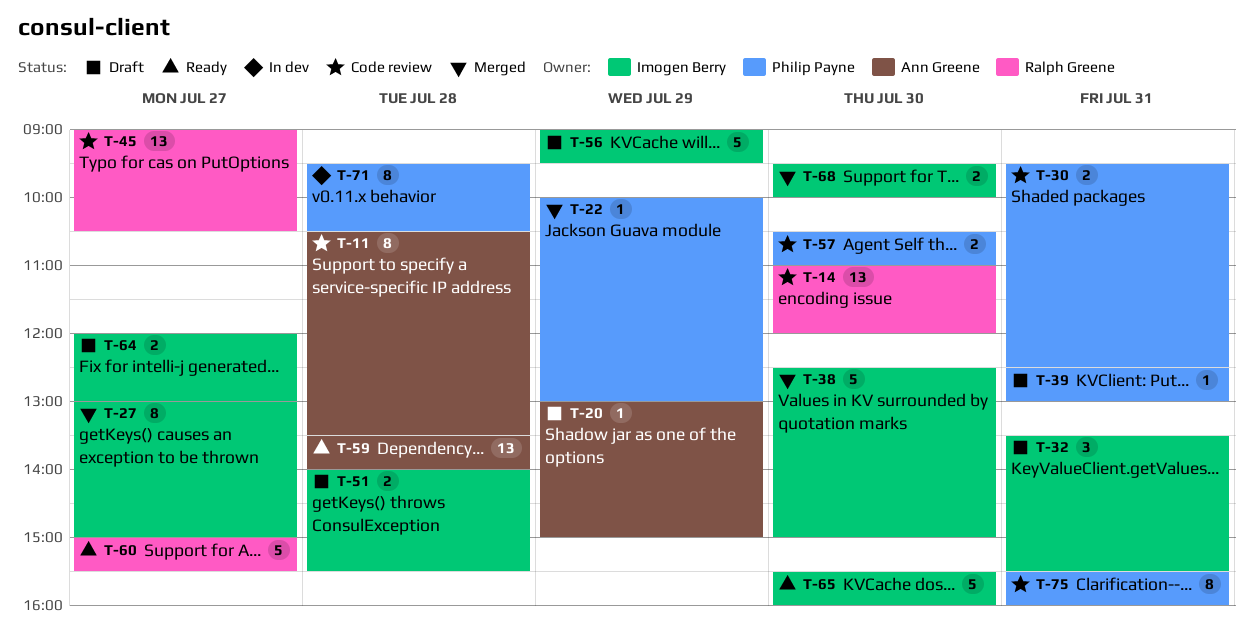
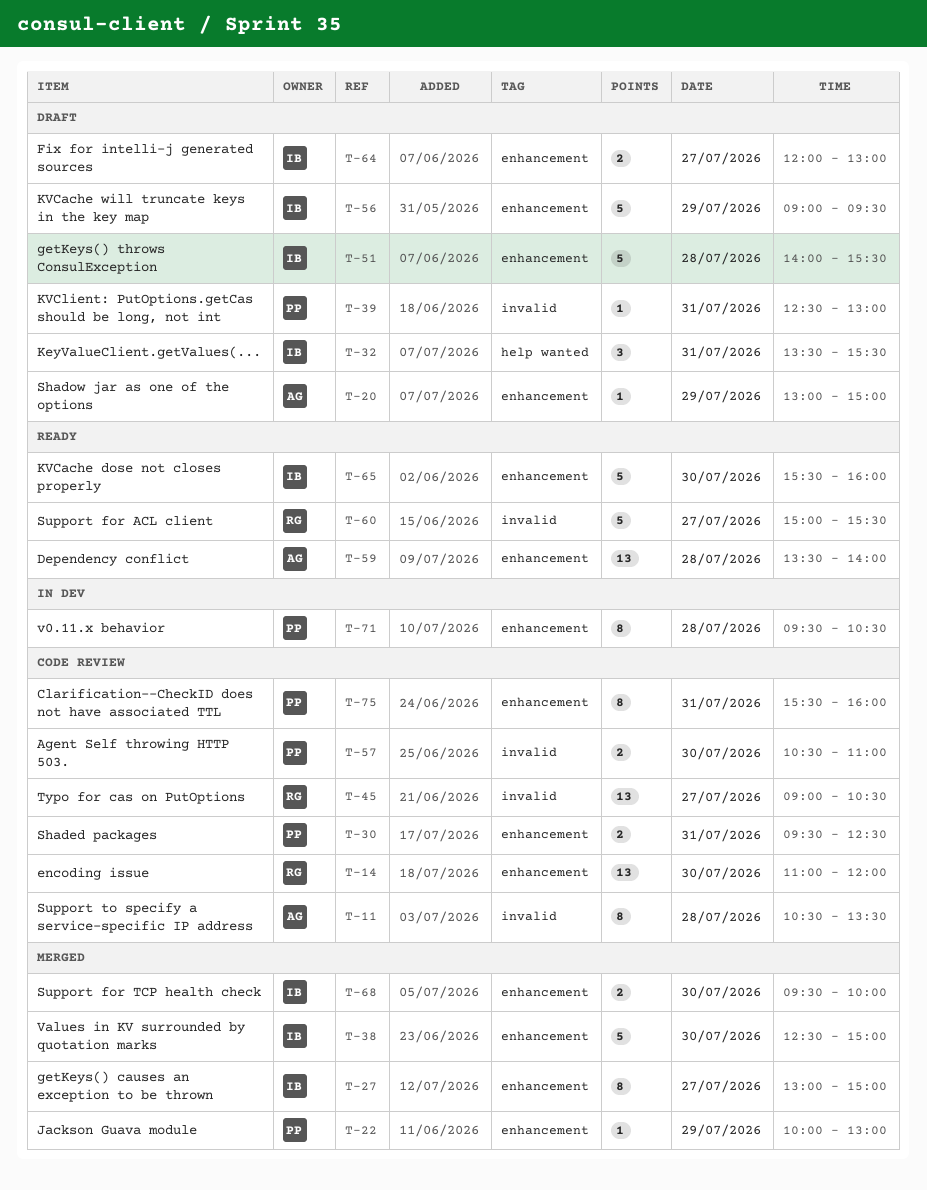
T-51, estimate: 2 -> 5

